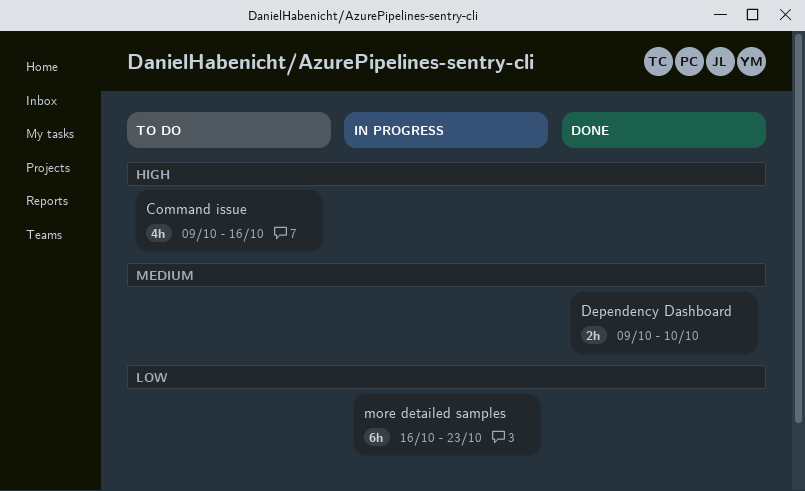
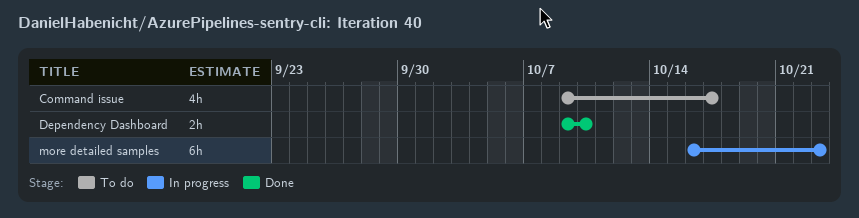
Command issue, due: Oct 16 -> Oct 17

